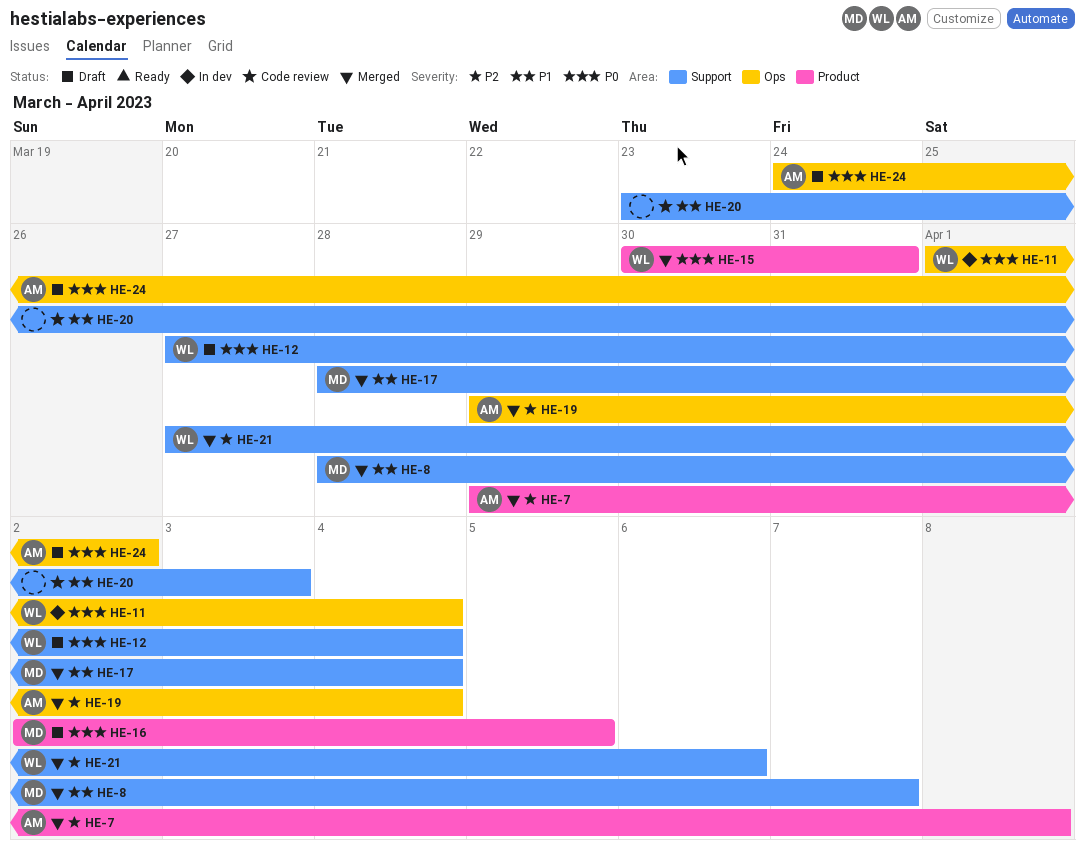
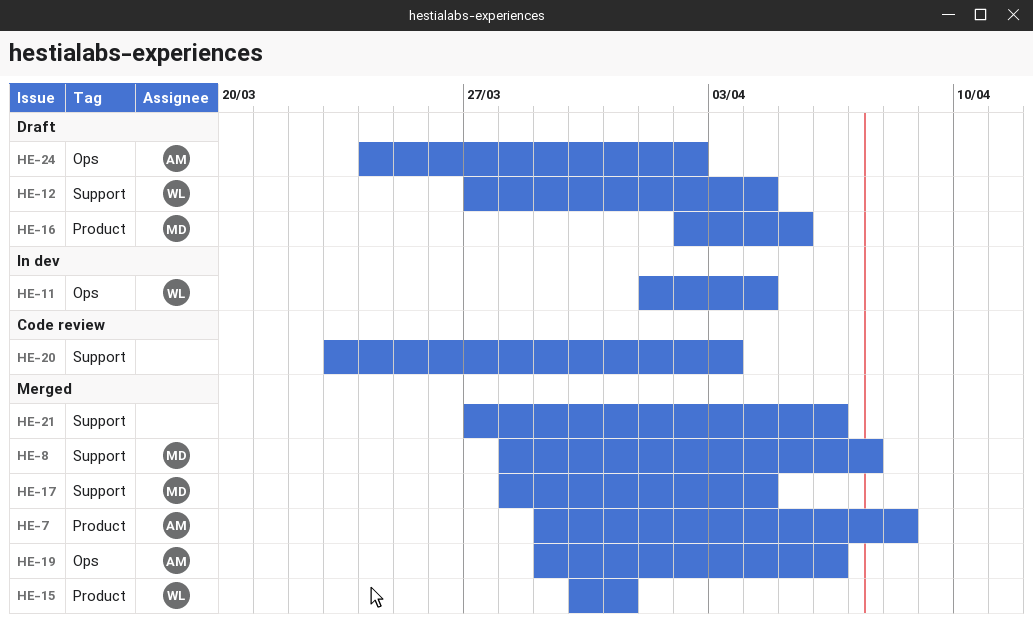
HE-19, due: Apr 4 -> Apr 6
HE-21, owner: WL -> none

